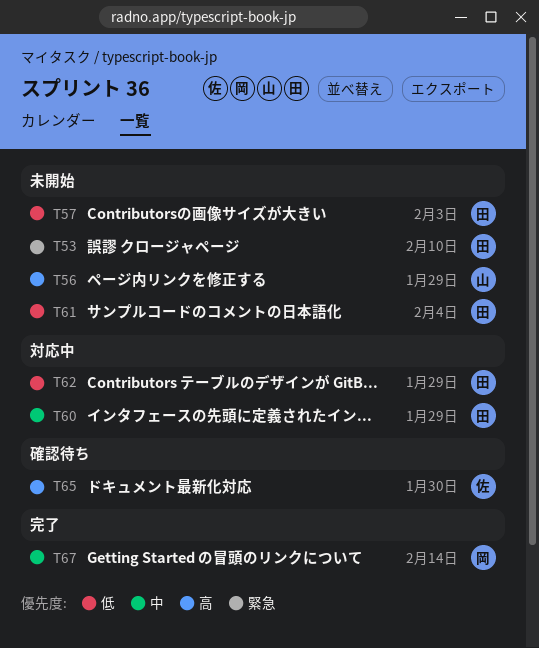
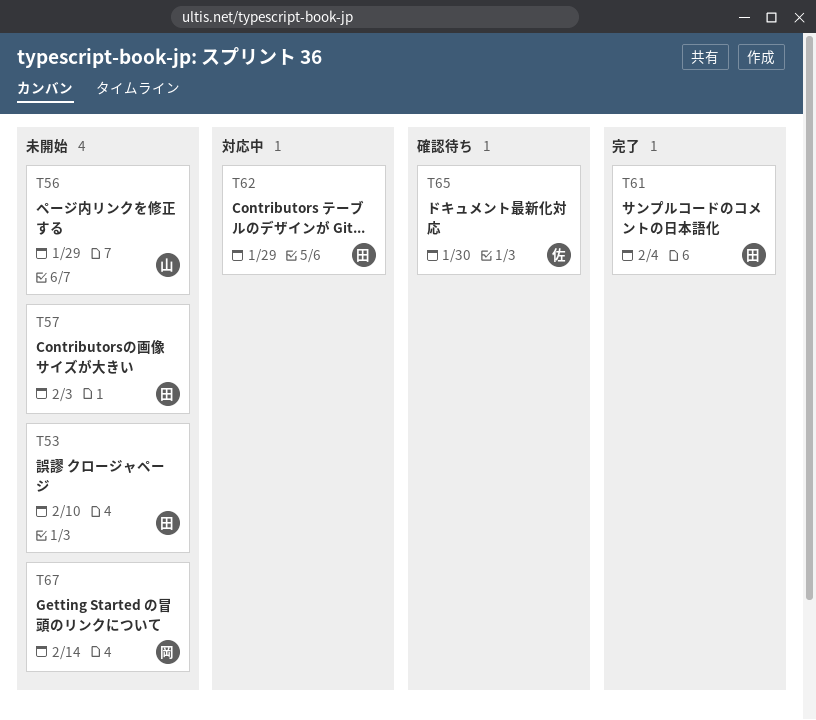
T60: present -> none
T61, status: 未開始 -> 完了
T67, status: 完了 -> 未開始

